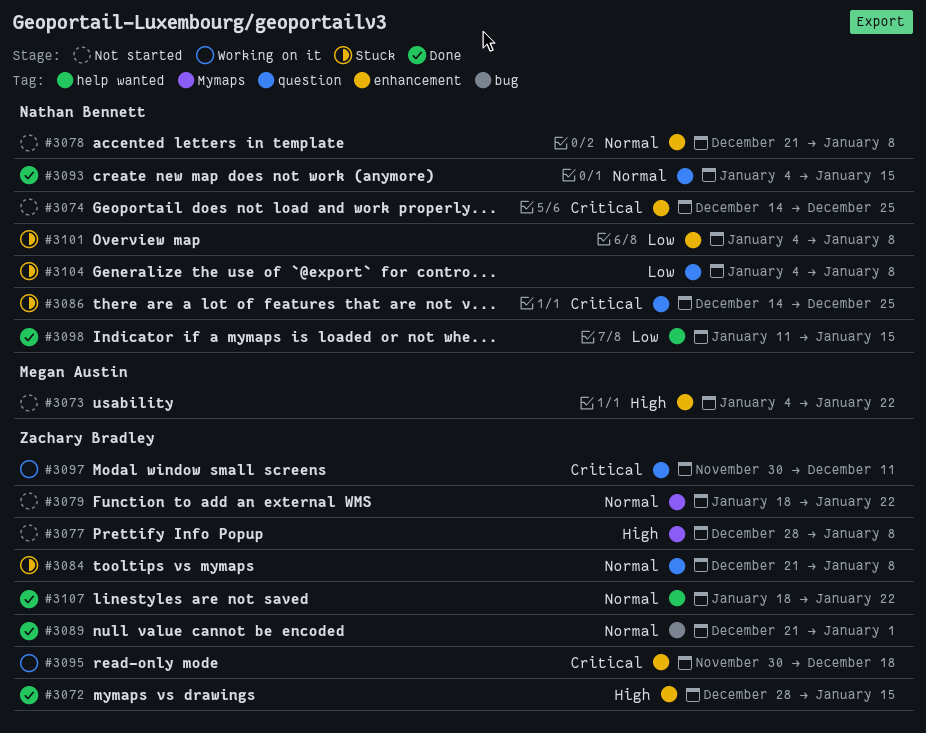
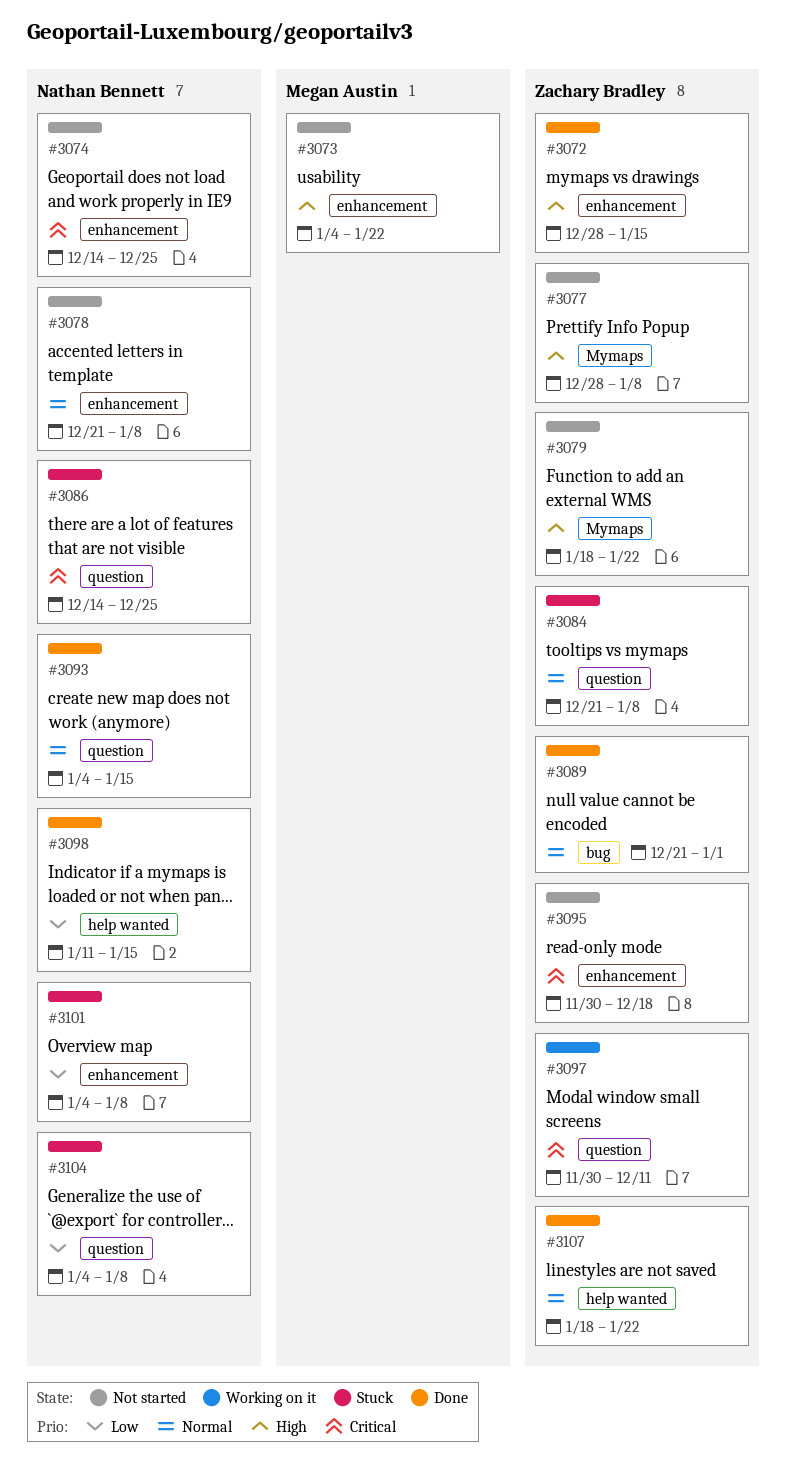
#3079, priority: Normal -> High
#3095, status: Working on it -> Not started

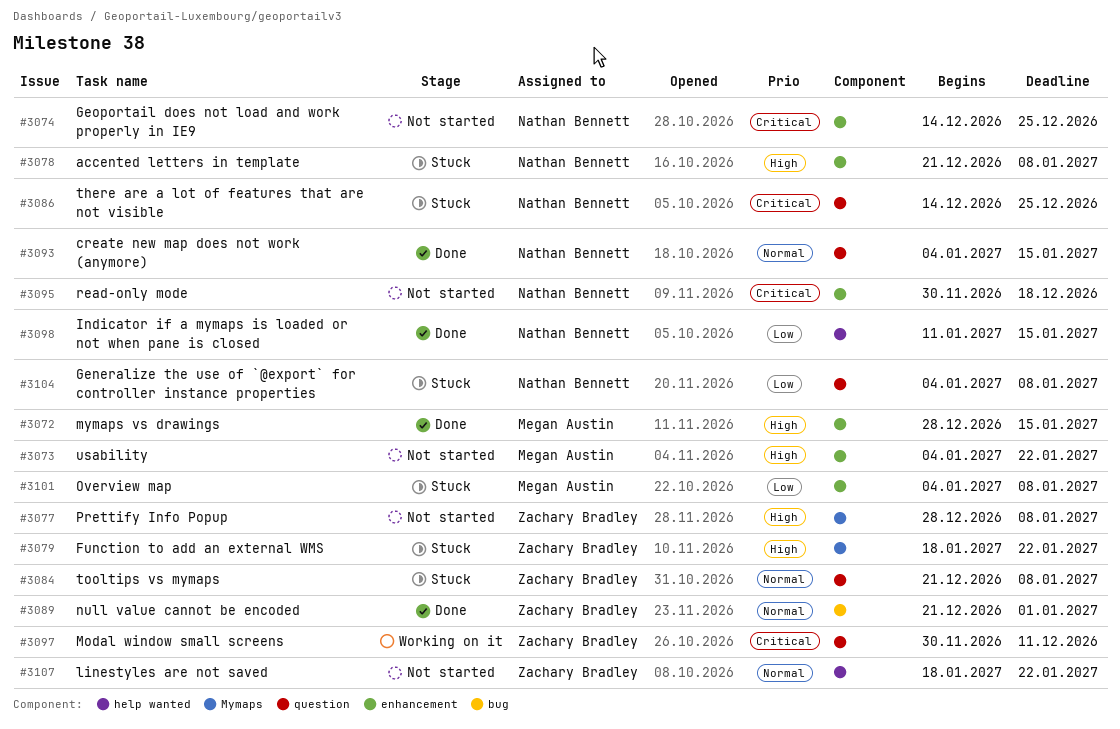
#3072, owner: Zachary Bradley -> Megan Austin
#3078, status: Not started -> Stuck
#3078, priority: Normal -> High
#3079, status: Not started -> Stuck
#3095, owner: Zachary Bradley -> Nathan Bennett
#3101, owner: Nathan Bennett -> Megan Austin
#3107, status: Done -> Not started

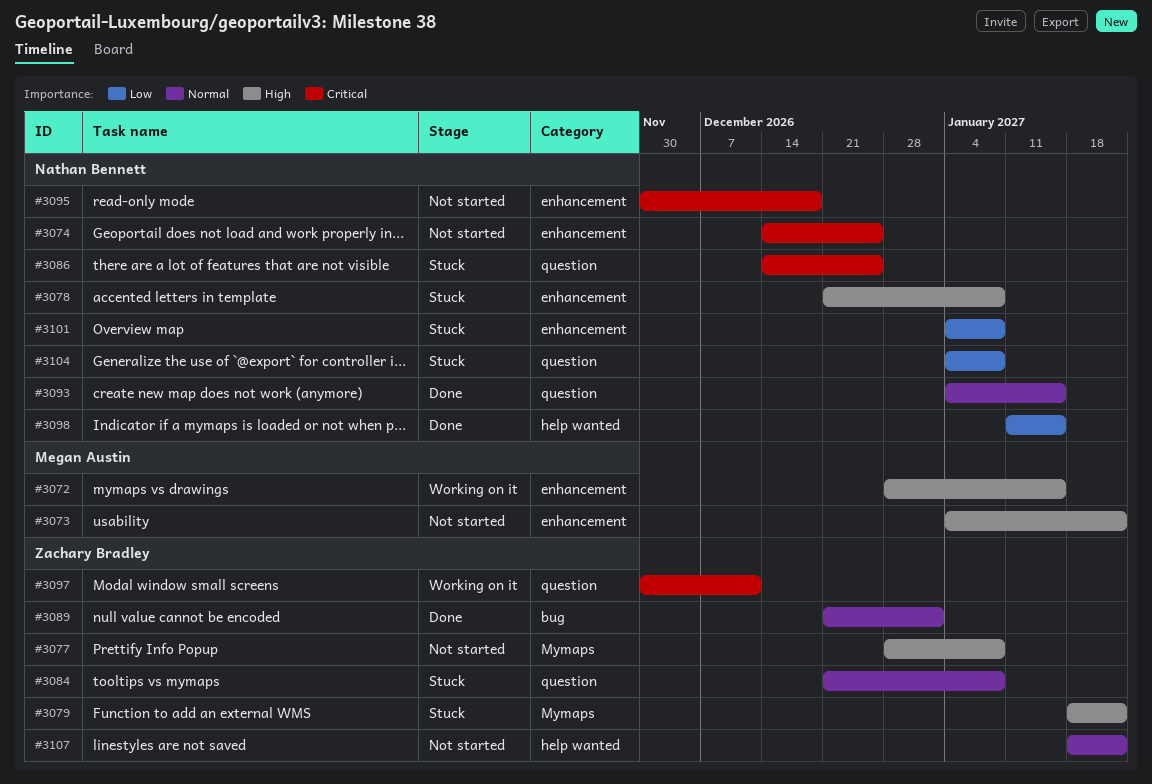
#3072, status: Done -> Working on it
#3101, owner: Megan Austin -> Nathan Bennett

